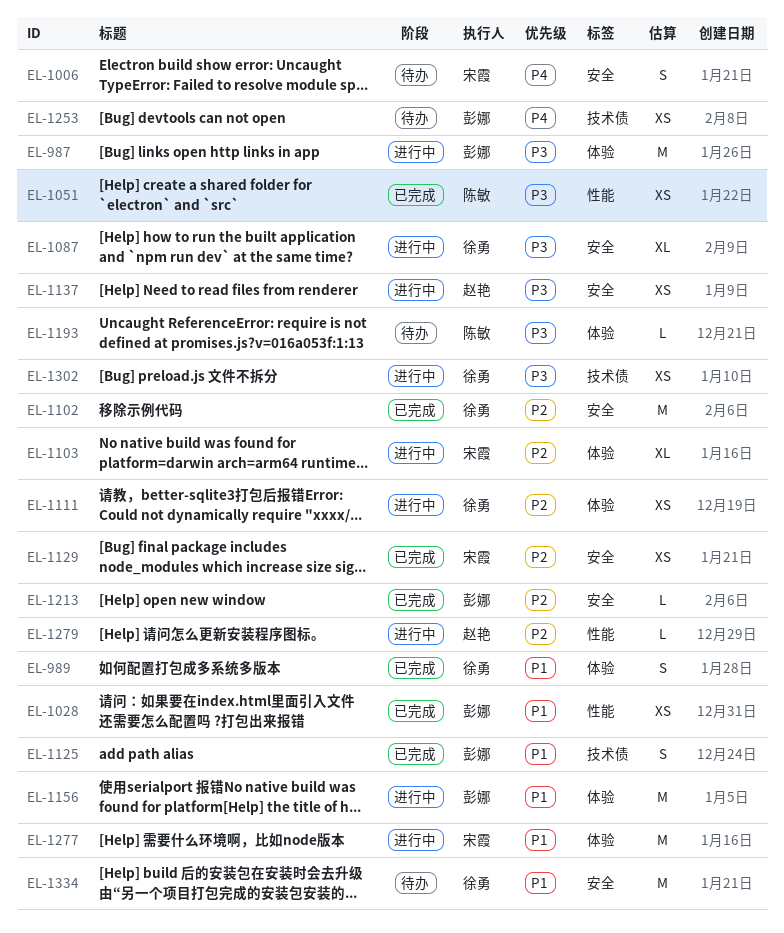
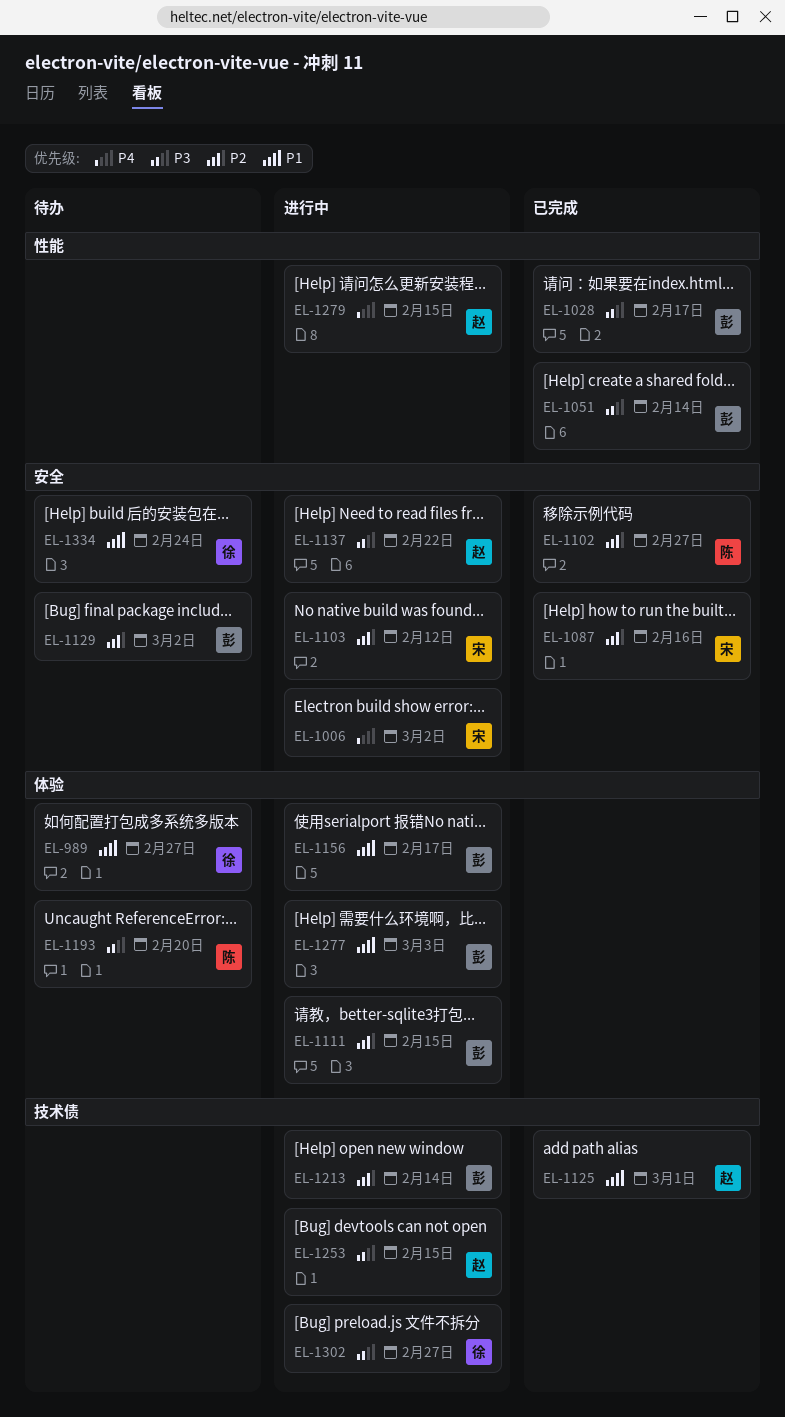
EL-987: present -> none
EL-989, status: 已完成 -> 待办
EL-1006, status: 待办 -> 进行中
EL-1028, priority: P1 -> P3
EL-1051, owner: 陈敏 -> 彭娜
EL-1087, status: 进行中 -> 已完成
EL-1087, owner: 徐勇 -> 宋霞
EL-1087, priority: P3 -> P2
EL-1102, owner: 徐勇 -> 陈敏
EL-1103, label: 体验 -> 安全
EL-1111, owner: 徐勇 -> 彭娜
EL-1125, owner: 彭娜 -> 赵艳
EL-1129, status: 已完成 -> 待办
EL-1129, owner: 宋霞 -> 彭娜
EL-1213, status: 已完成 -> 进行中
EL-1213, label: 安全 -> 技术债
EL-1253, status: 待办 -> 进行中
EL-1253, owner: 彭娜 -> 赵艳
EL-1253, priority: P4 -> P3
EL-1277, owner: 宋霞 -> 彭娜
EL-1279, priority: P2 -> P4

